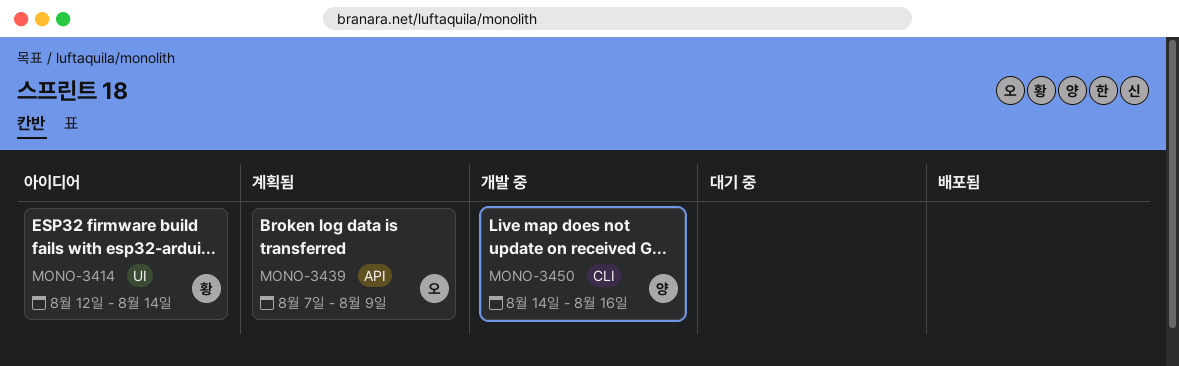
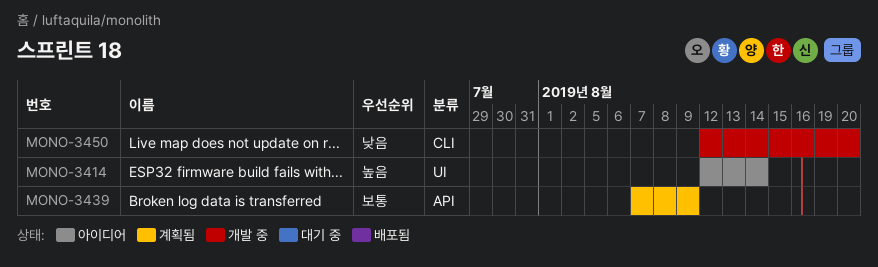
MONO-3450, start: Aug 14 -> Aug 12
MONO-3450, due: Aug 16 -> Aug 20

